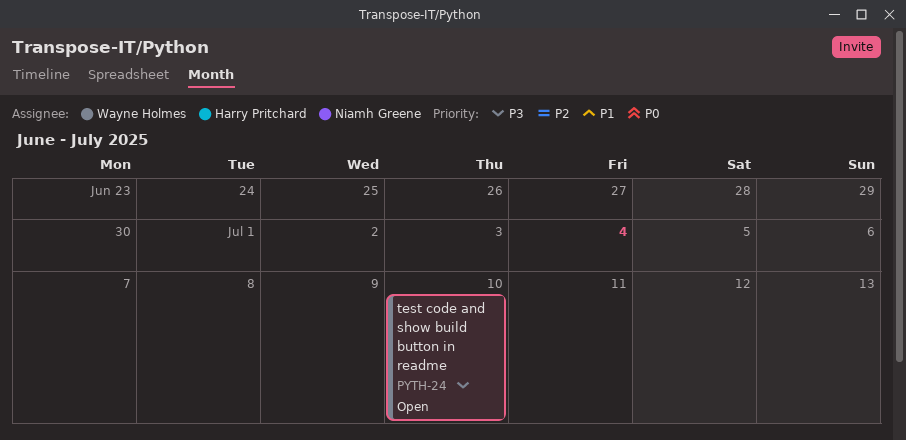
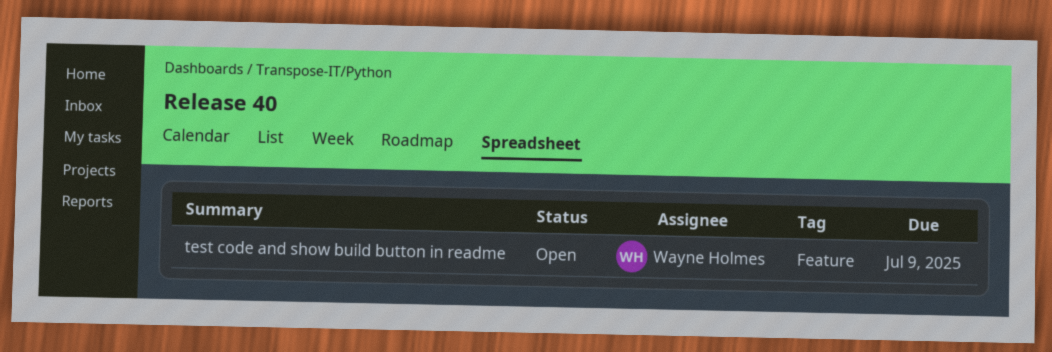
test code and show build button in readme, due: Jul 10 -> Jul 9

